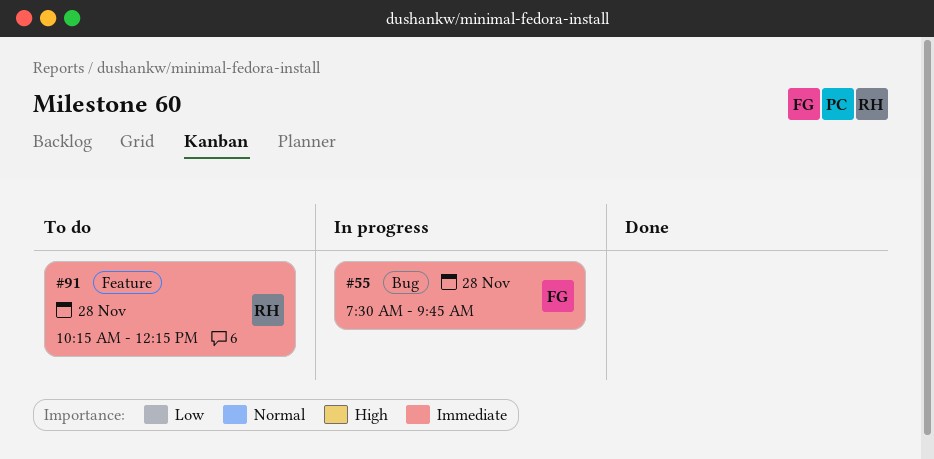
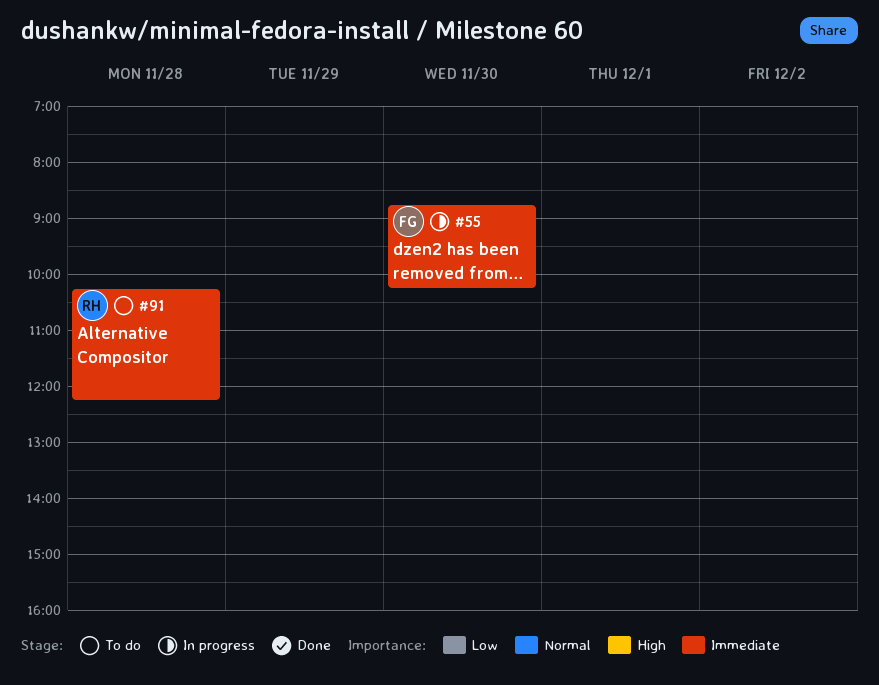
#55, day: Nov 28 -> Nov 30
#55, begins: 07:30 -> 08:45
#55, ends: 09:45 -> 10:15

